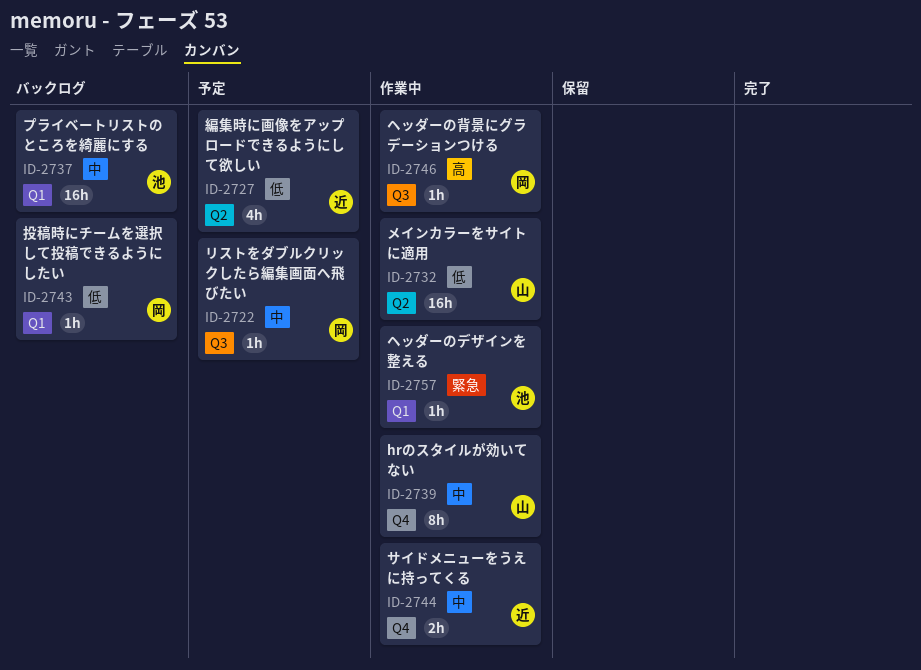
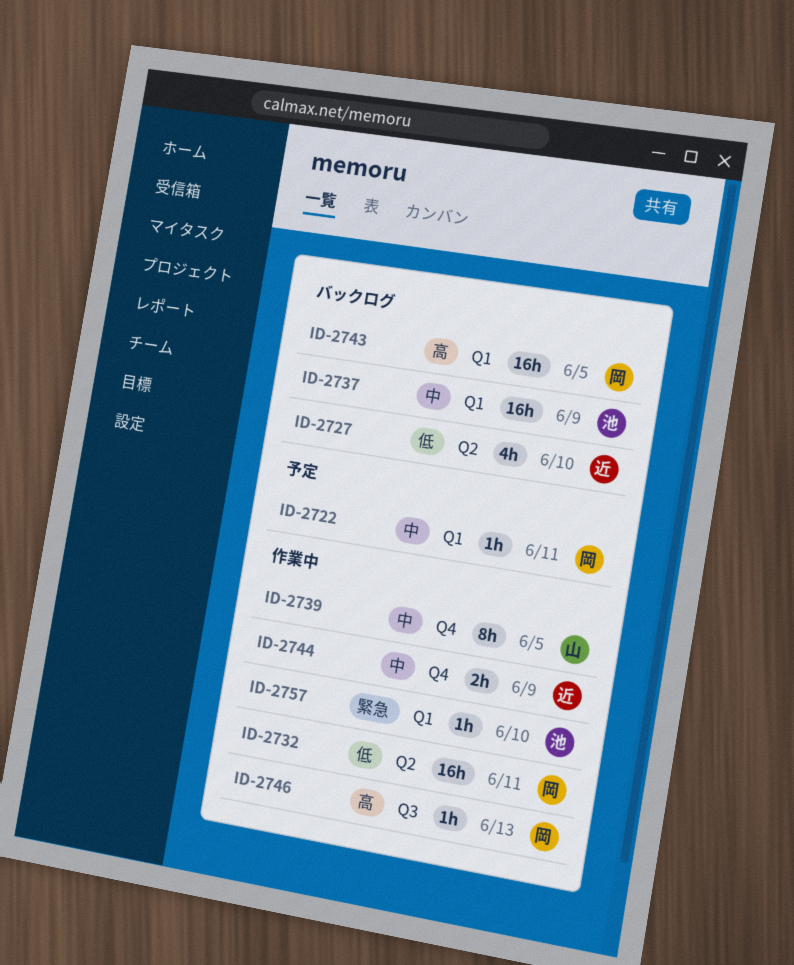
ID-2722, label: Q3 -> Q1
ID-2727, status: 予定 -> バックログ
ID-2732, owner: 山 -> 岡
ID-2743, priority: 低 -> 高
ID-2743, estimate: 1h -> 16h

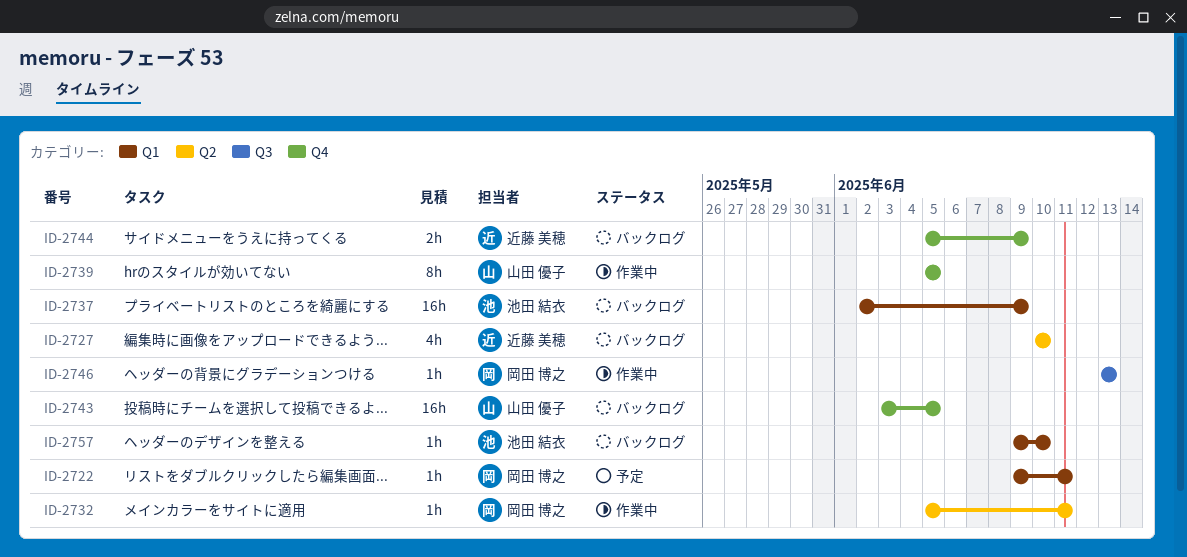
ID-2732, estimate: 16h -> 1h
ID-2743, owner: 岡田 博之 -> 山田 優子
ID-2743, label: Q1 -> Q4
ID-2744, status: 作業中 -> バックログ
ID-2757, status: 作業中 -> バックログ

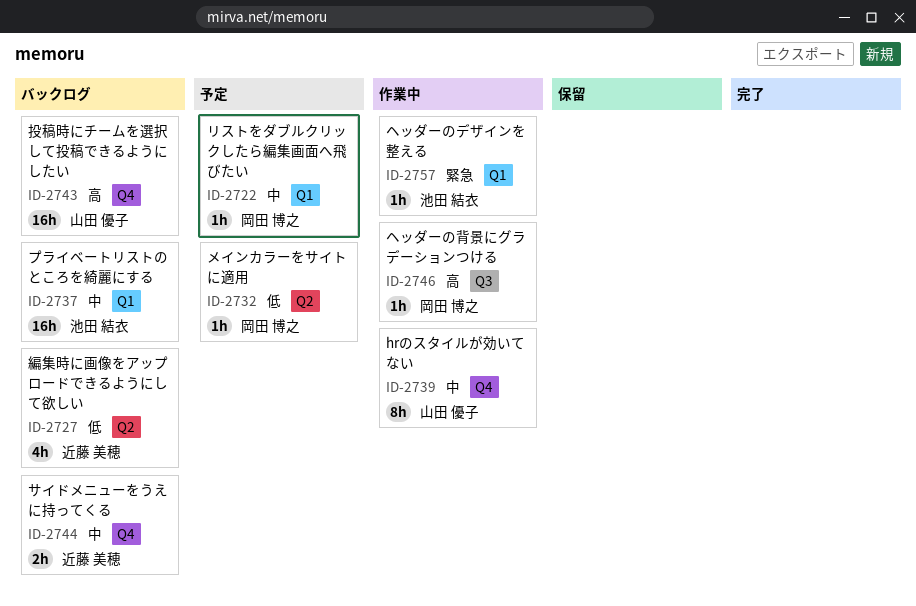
ID-2732, status: 作業中 -> 予定
ID-2757, status: バックログ -> 作業中

